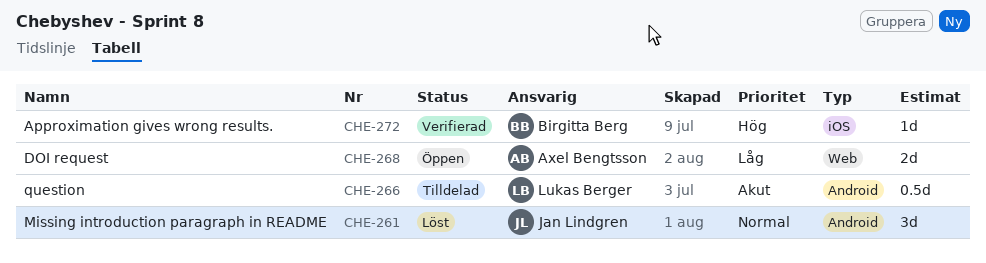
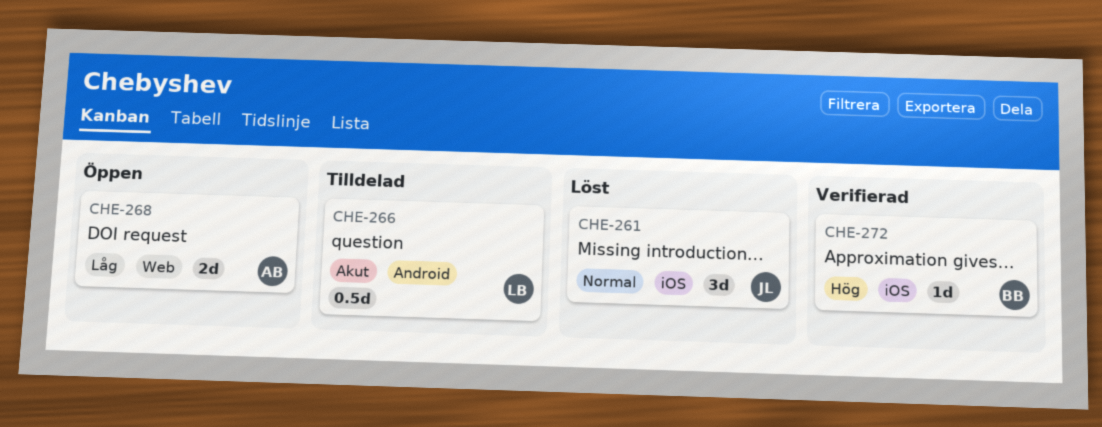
CHE-261, label: Android -> iOS

